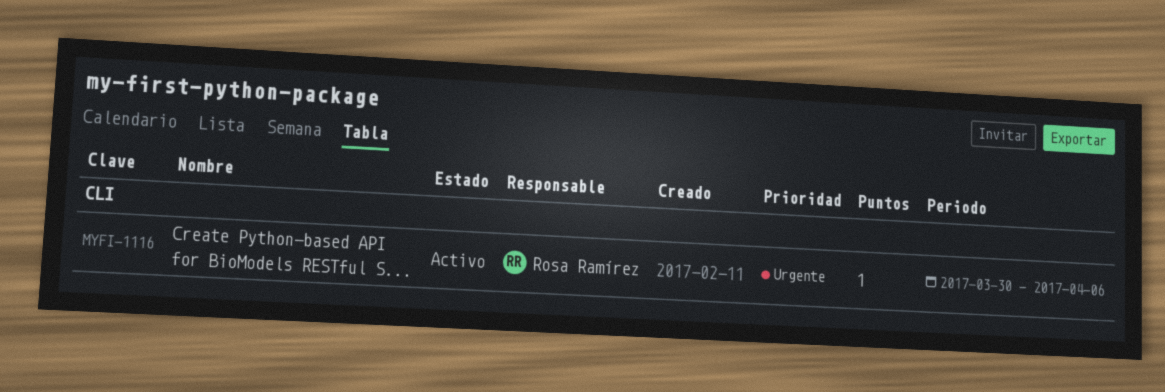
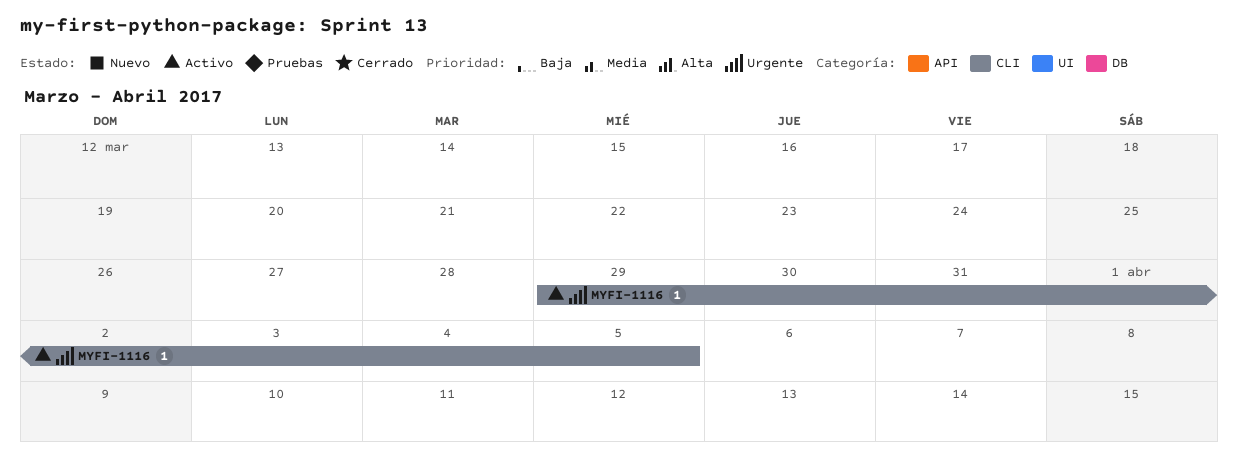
MYFI-1116, start: Mar 30 -> Mar 29
MYFI-1116, due: Apr 6 -> Apr 5

